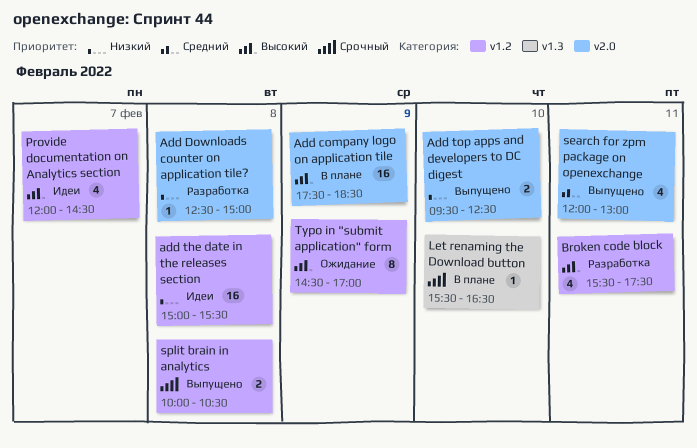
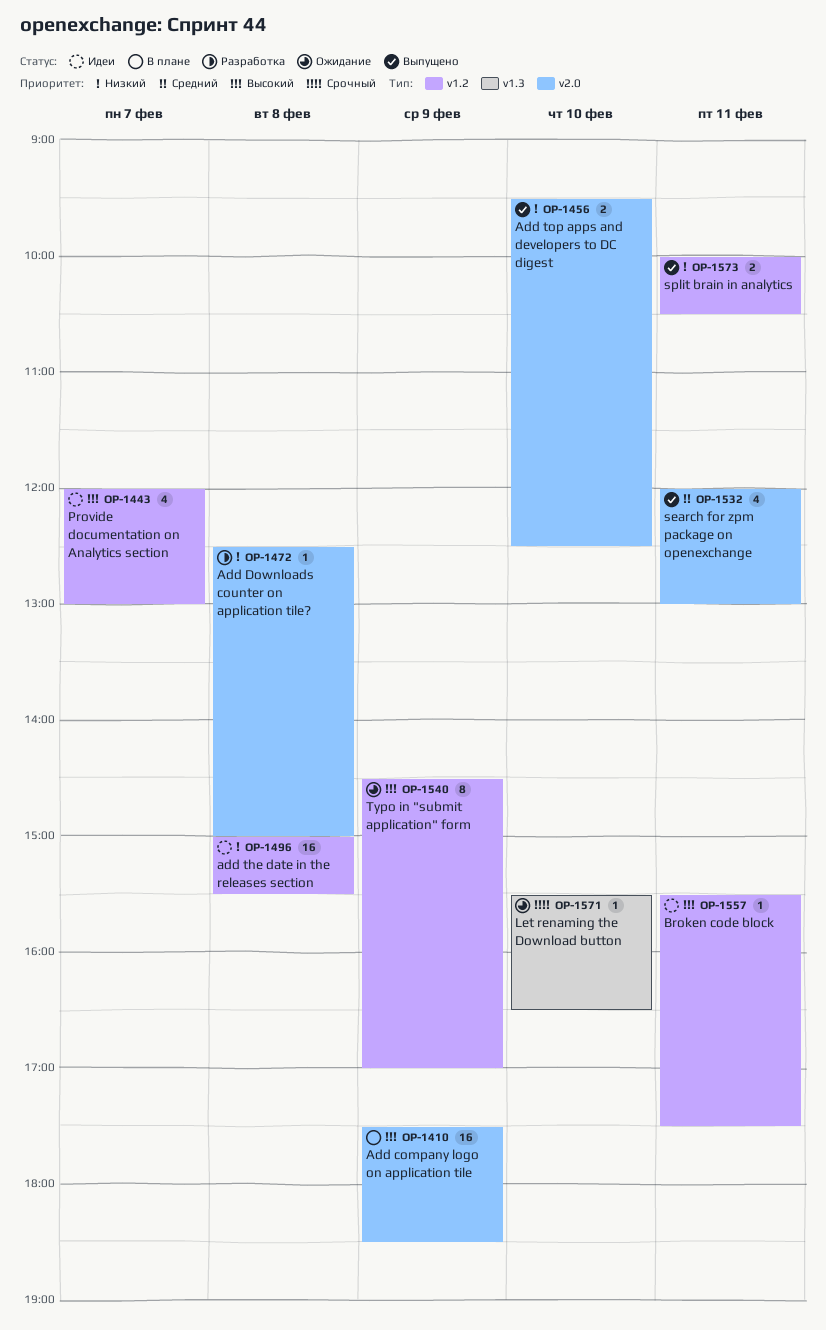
Broken code block, status: Разработка -> Идеи
Broken code block, estimate: 4 -> 1
Let renaming the Download button, status: В плане -> Ожидание
Provide documentation on Analytics section, ends: 14:30 -> 13:00
split brain in analytics, priority: Срочный -> Низкий
split brain in analytics, day: Feb 8 -> Feb 11

